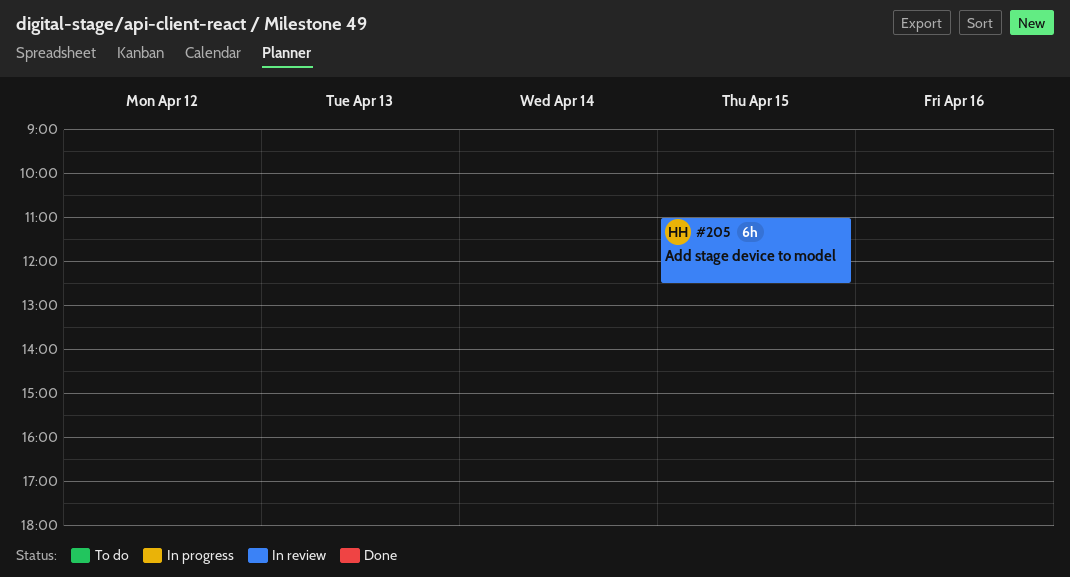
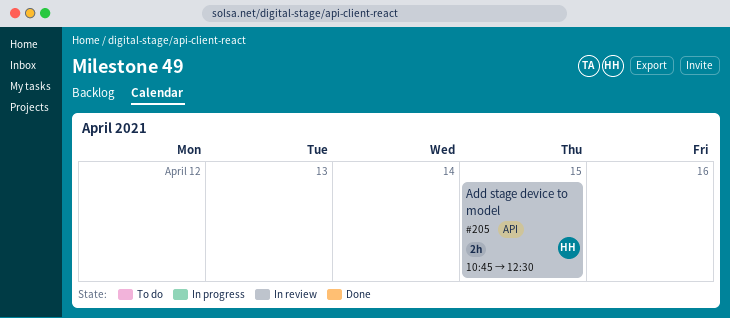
#205, estimate: 6h -> 2h
#205, begins: 11:00 -> 10:45

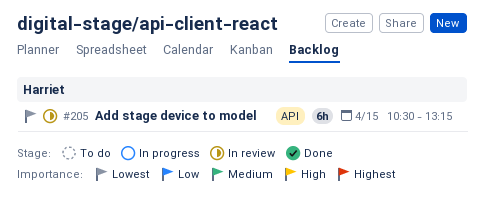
#205, estimate: 2h -> 6h
#205, begins: 10:45 -> 10:30
#205, ends: 12:30 -> 13:15

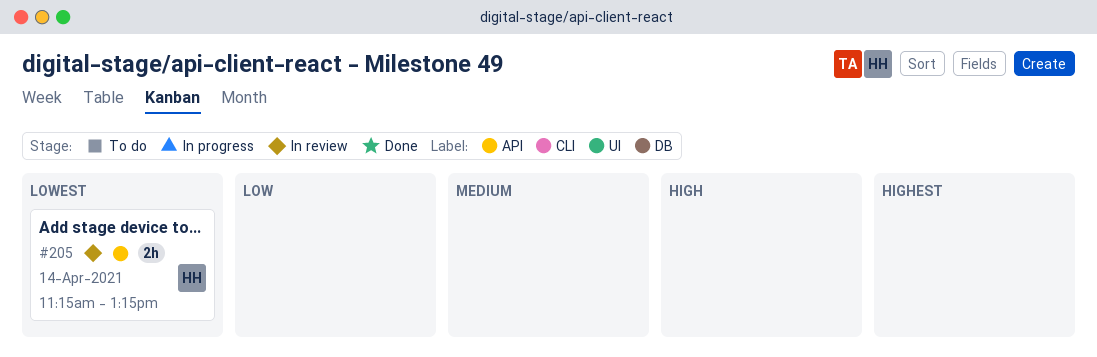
#205, estimate: 6h -> 2h
#205, day: Apr 15 -> Apr 14
#205, begins: 10:30 -> 11:15

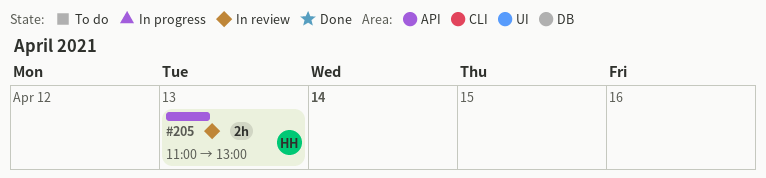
#205, day: Apr 14 -> Apr 13
#205, begins: 11:15 -> 11:00
#205, ends: 13:15 -> 13:00

